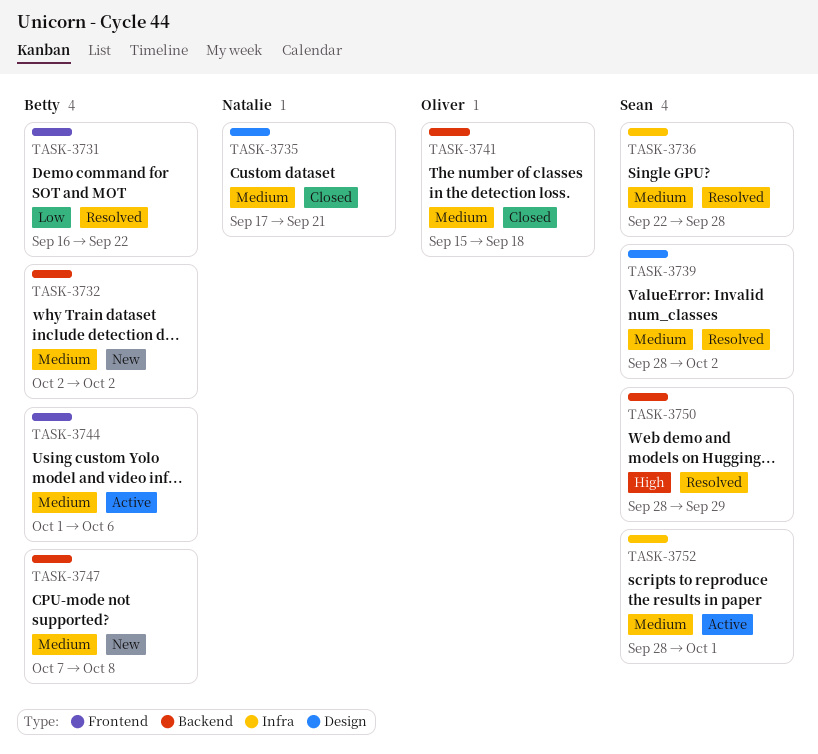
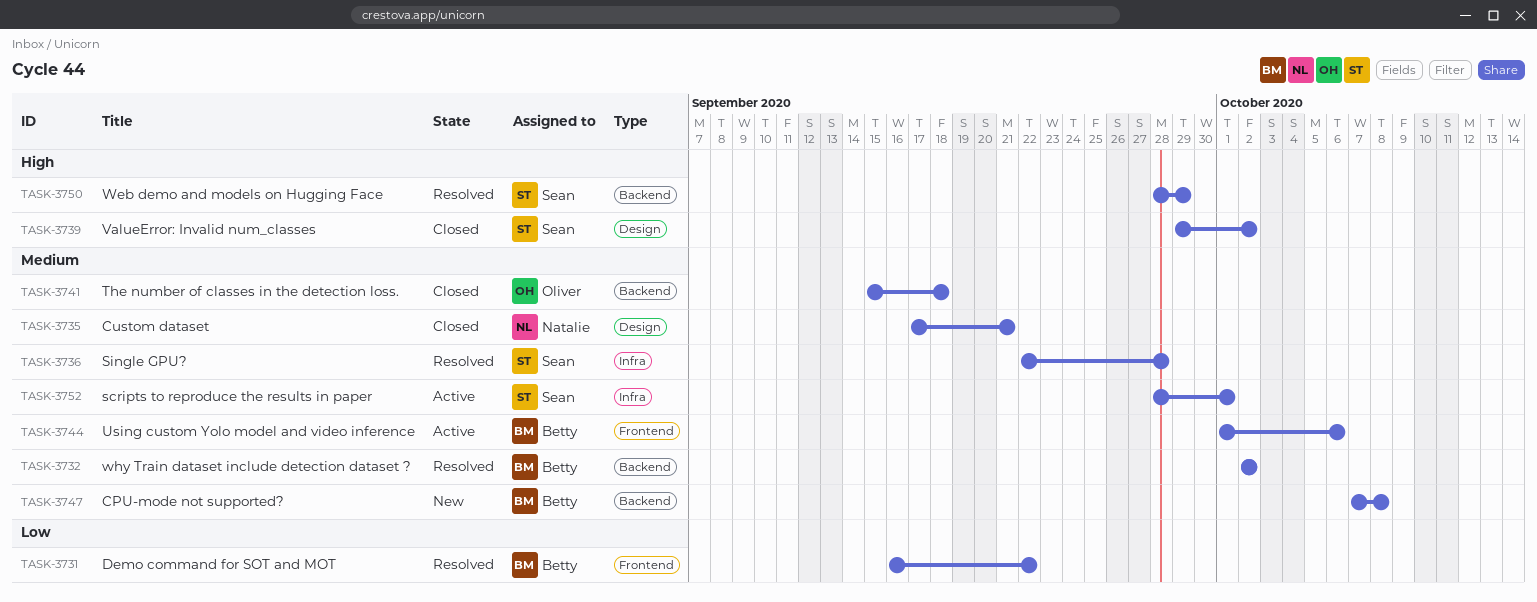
TASK-3732, status: New -> Resolved
TASK-3739, status: Resolved -> Closed
TASK-3739, priority: Medium -> High
TASK-3739, start: Sep 28 -> Sep 29

